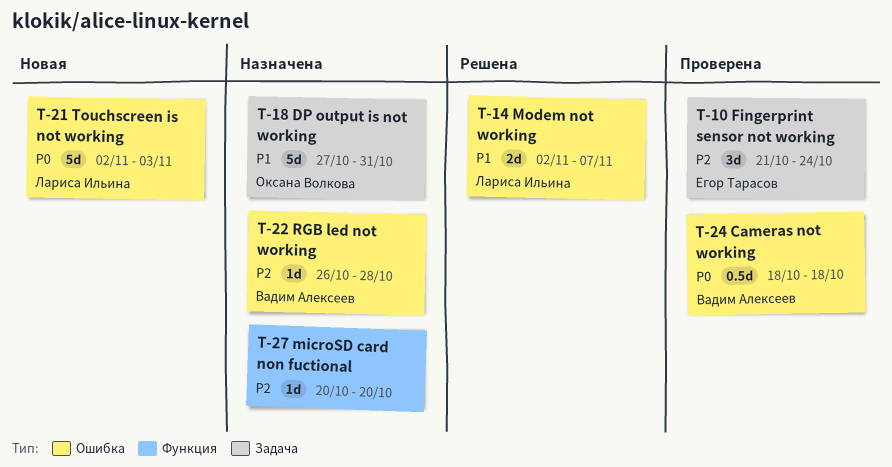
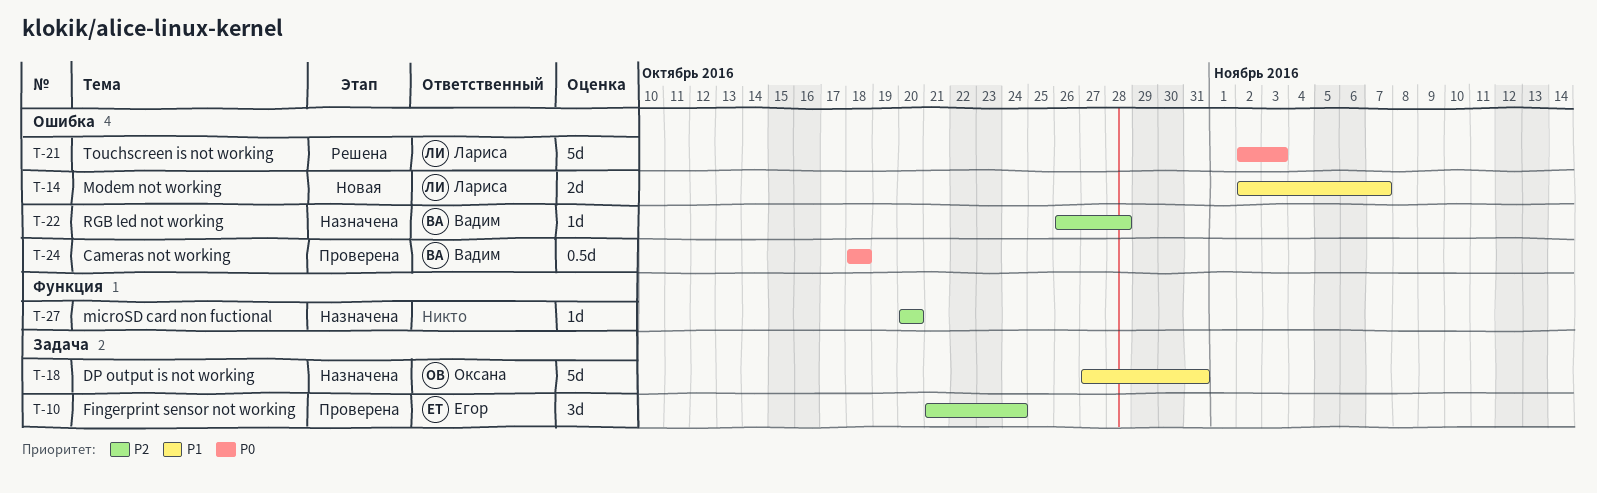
T-14, status: Решена -> Новая
T-21, status: Новая -> Решена

